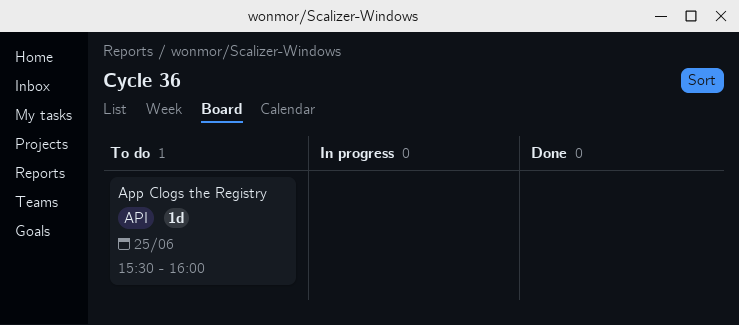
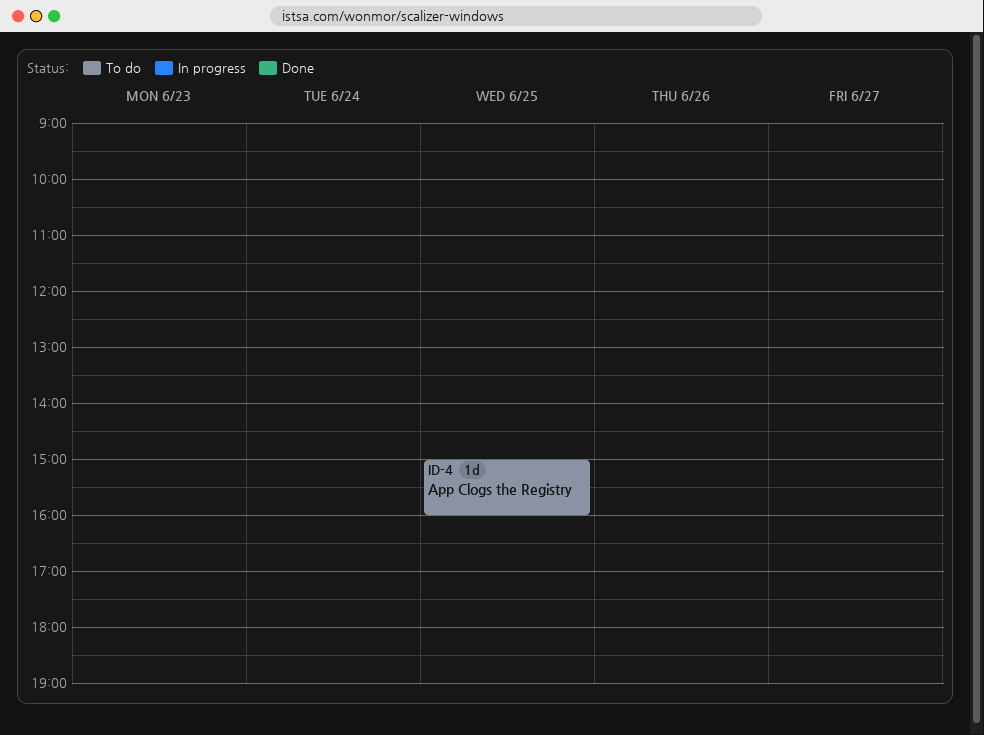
App Clogs the Registry, begins: 15:30 -> 15:00

